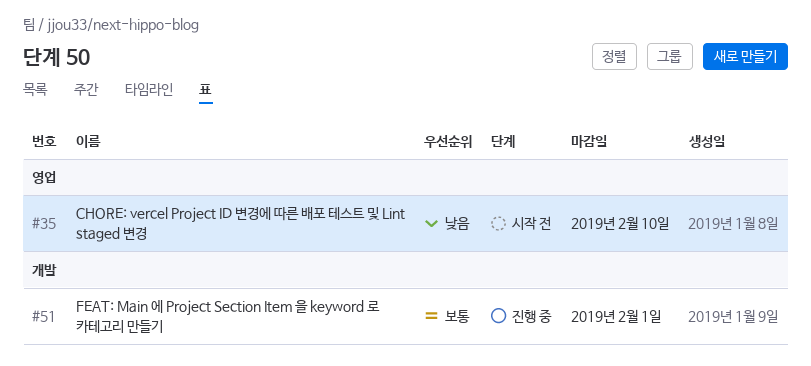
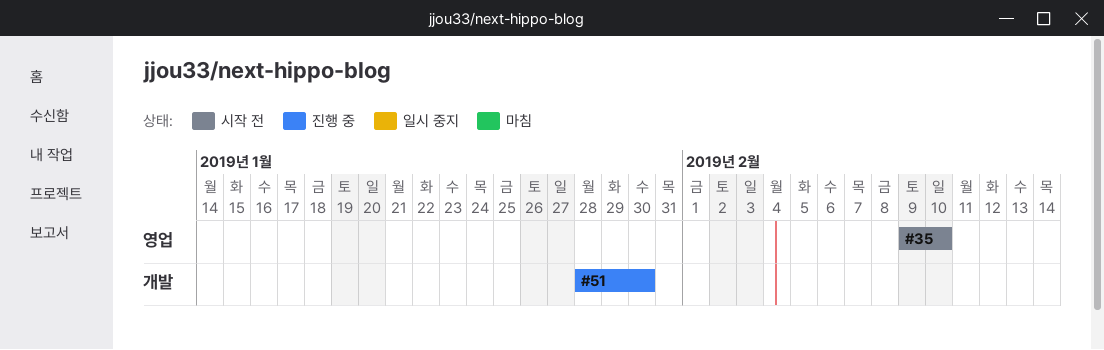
#51, due: Feb 1 -> Jan 30

